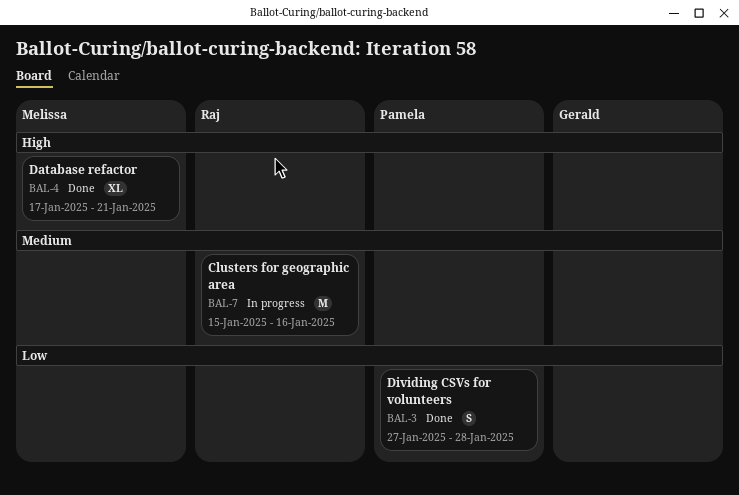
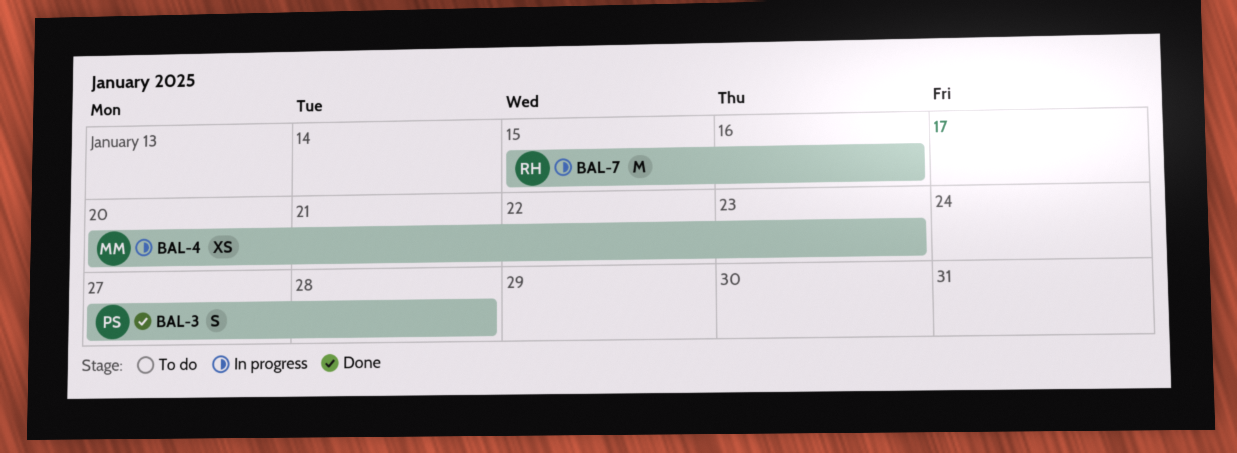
BAL-4, status: Done -> In progress
BAL-4, estimate: XL -> XS
BAL-4, start: Jan 17 -> Jan 20
BAL-4, due: Jan 21 -> Jan 23

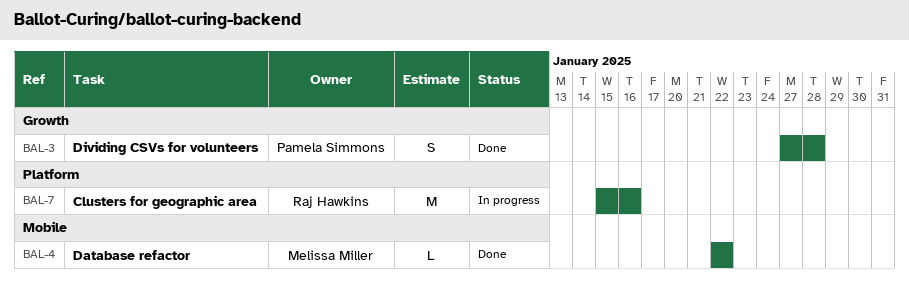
BAL-4, status: In progress -> Done
BAL-4, estimate: XS -> L
BAL-4, start: Jan 20 -> Jan 22
BAL-4, due: Jan 23 -> Jan 22

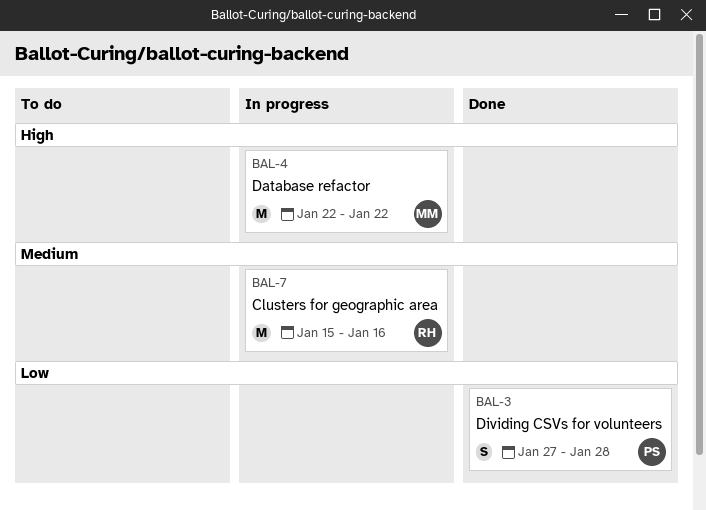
BAL-4, status: Done -> In progress
BAL-4, estimate: L -> M

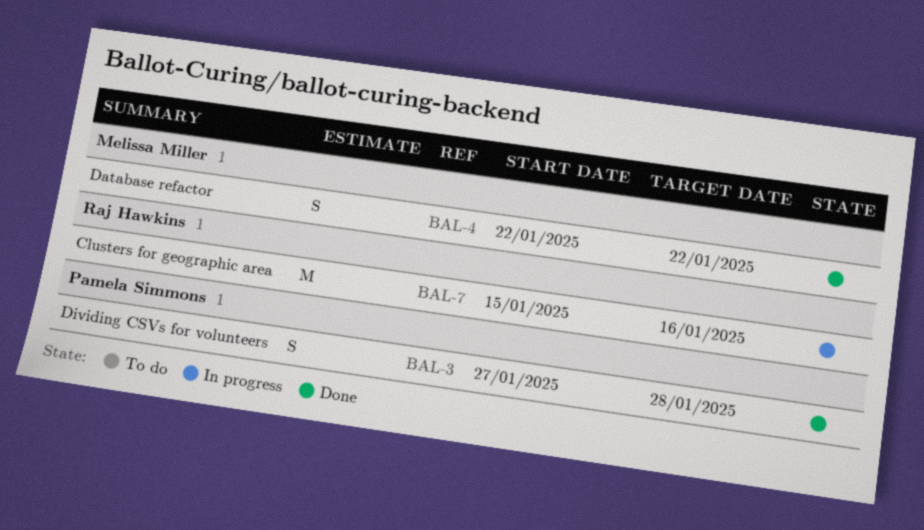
BAL-4, status: In progress -> Done
BAL-4, estimate: M -> S

